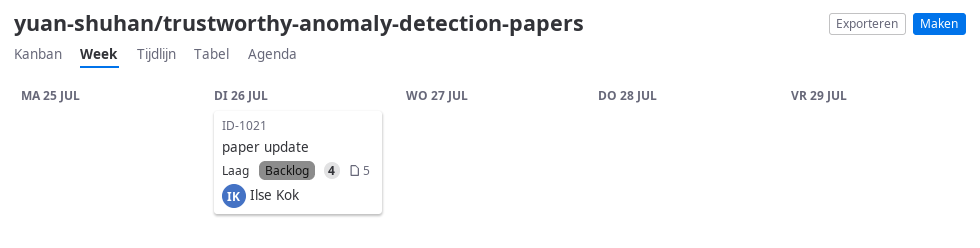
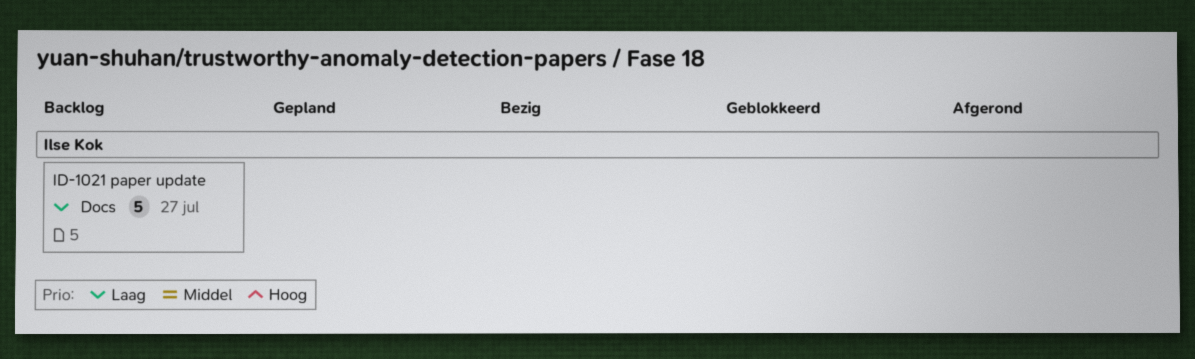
ID-1021, estimate: 4 -> 5
ID-1021, due: Jul 26 -> Jul 27

